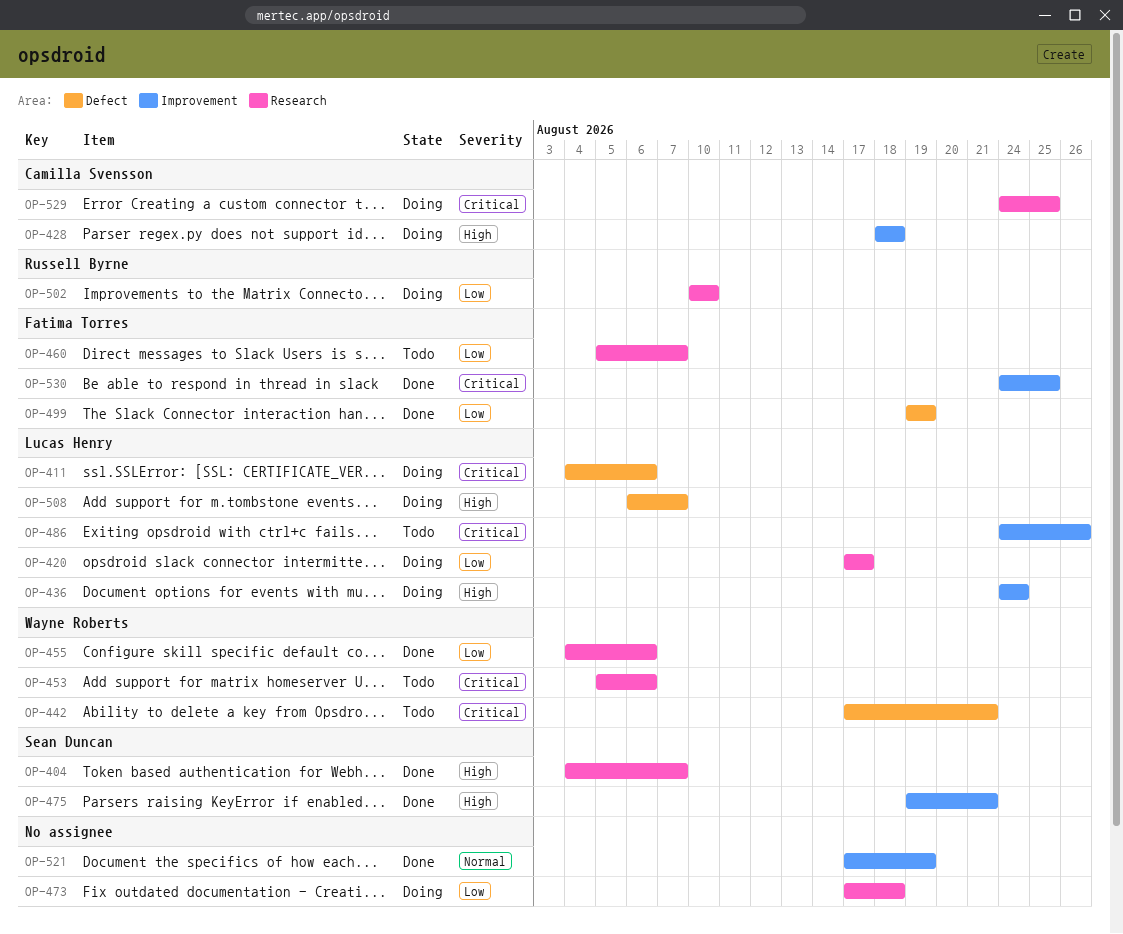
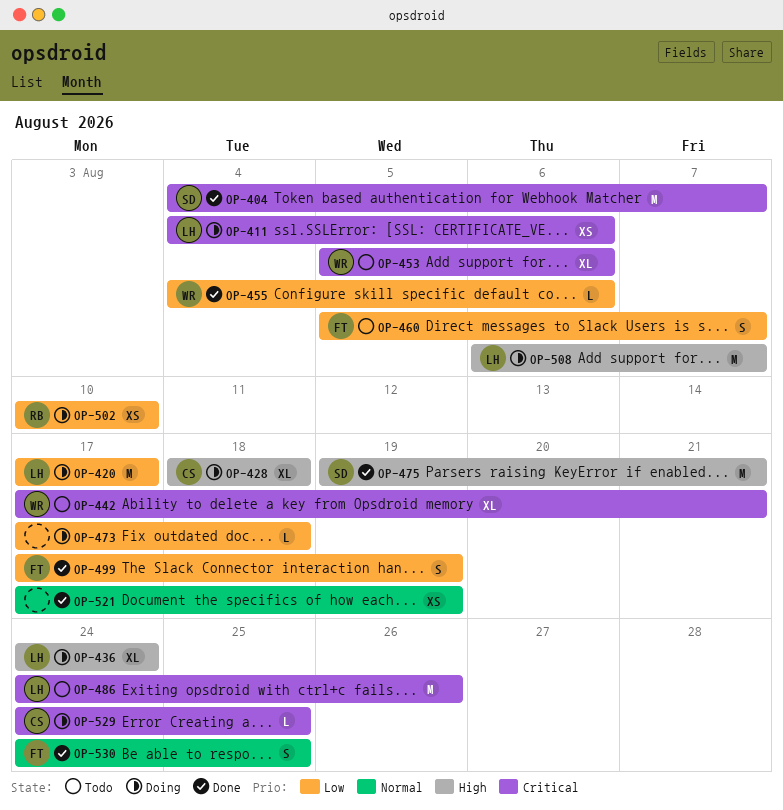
OP-404, priority: High -> Critical
OP-499, start: Aug 19 -> Aug 17
OP-530, priority: Critical -> Normal

